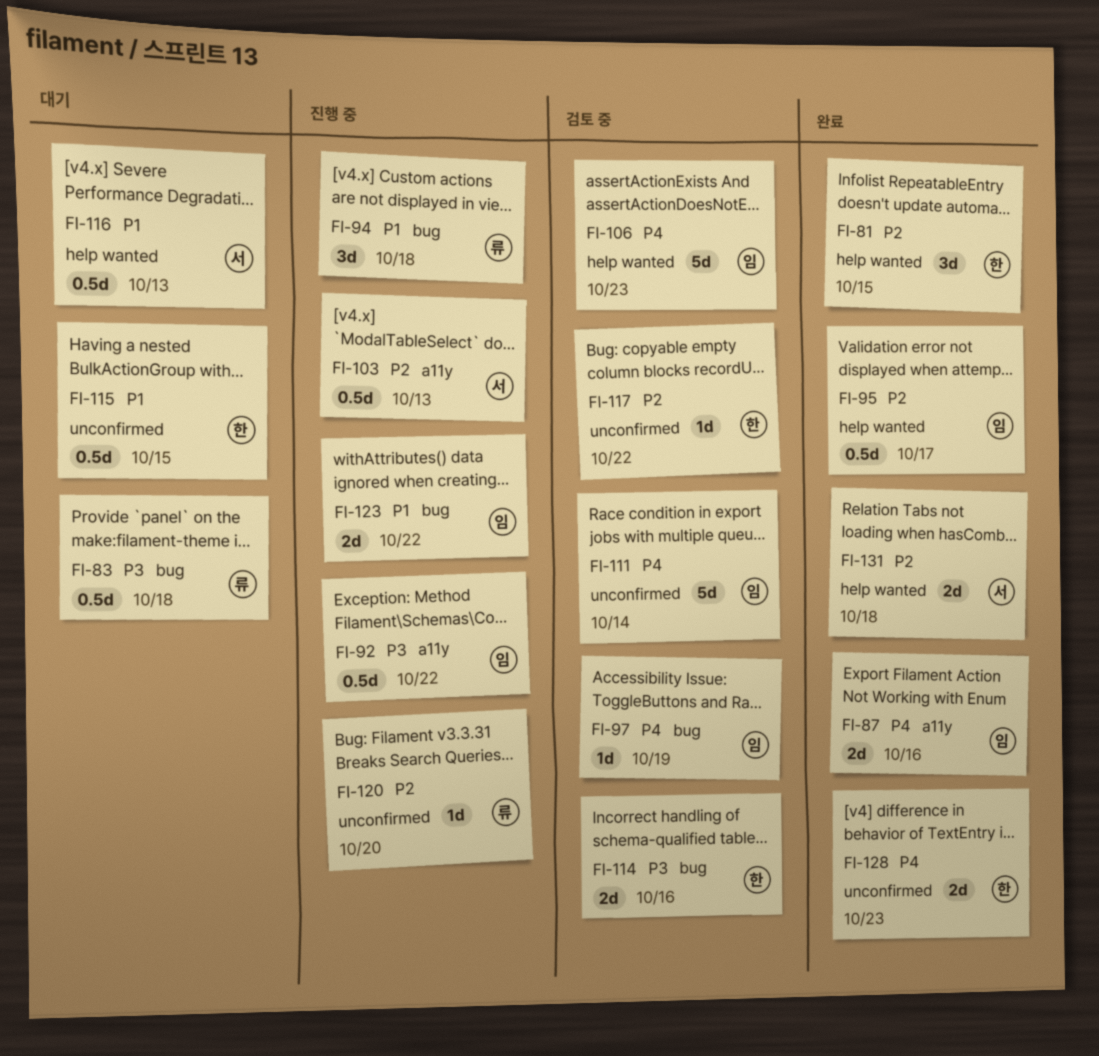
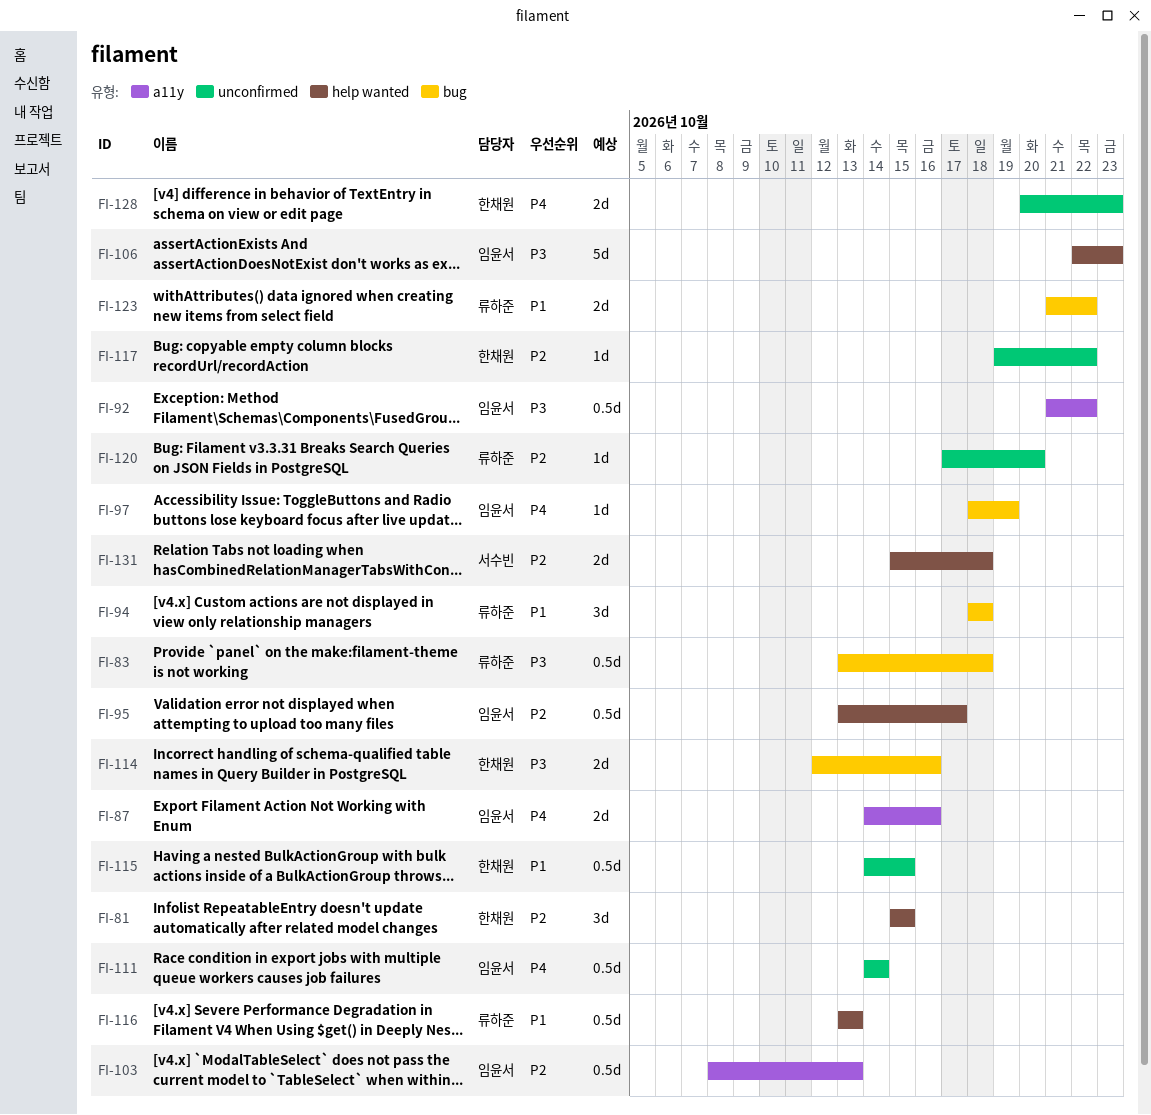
FI-103, owner: 서수빈 -> 임윤서
FI-106, priority: P4 -> P3
FI-111, estimate: 5d -> 0.5d
FI-116, owner: 서수빈 -> 류하준
FI-123, owner: 임윤서 -> 류하준

